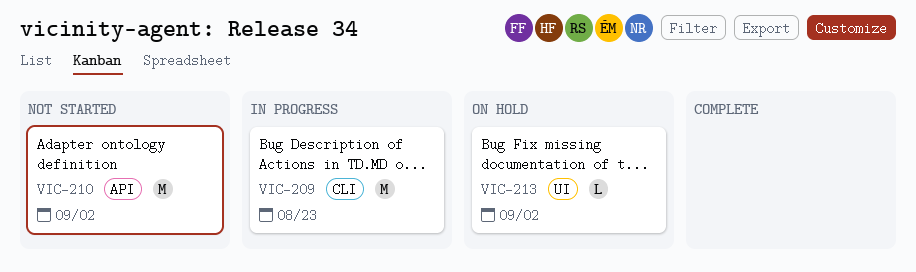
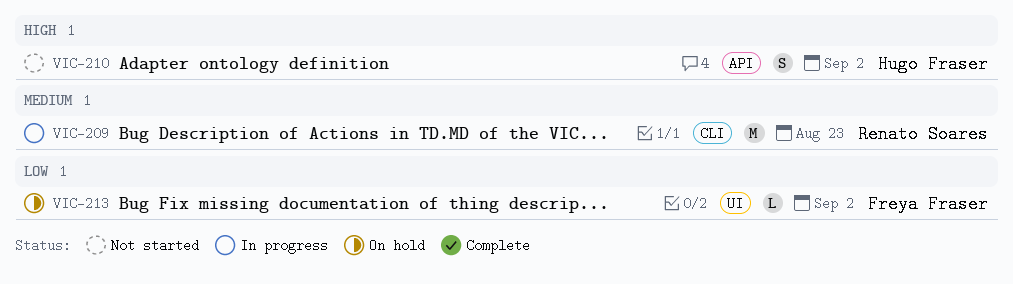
VIC-210, estimate: M -> S

